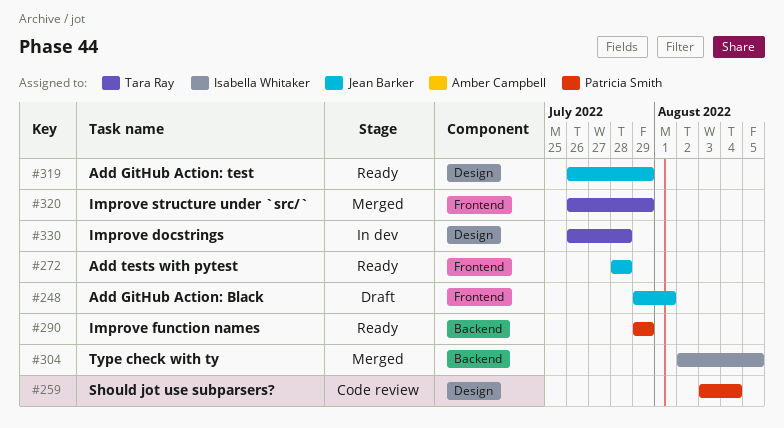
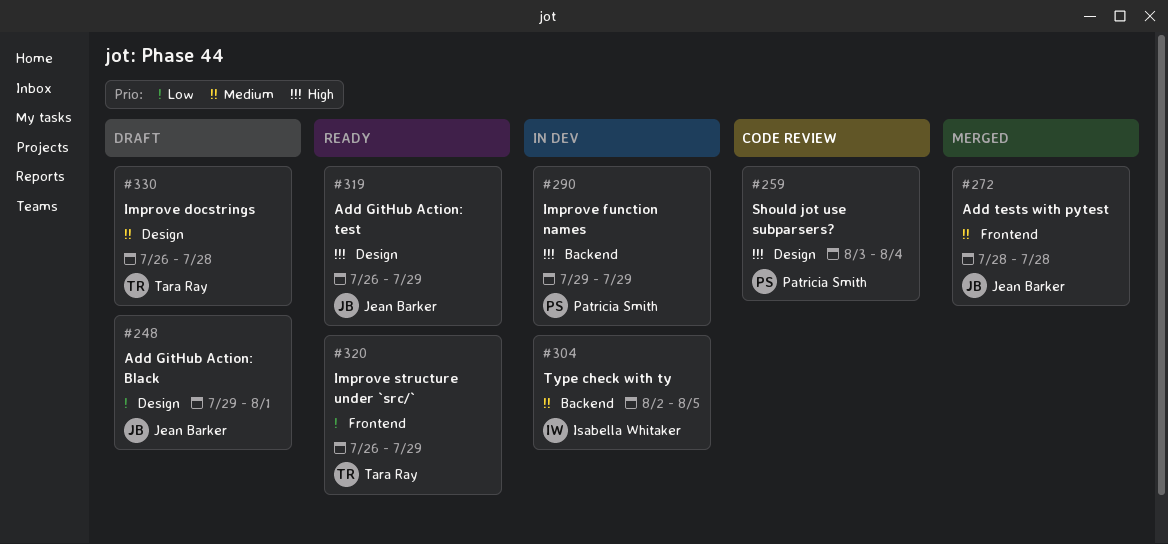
#248, label: Frontend -> Design
#272, status: Ready -> Merged
#290, status: Ready -> In dev
#304, status: Merged -> In dev
#320, status: Merged -> Ready
#330, status: In dev -> Draft

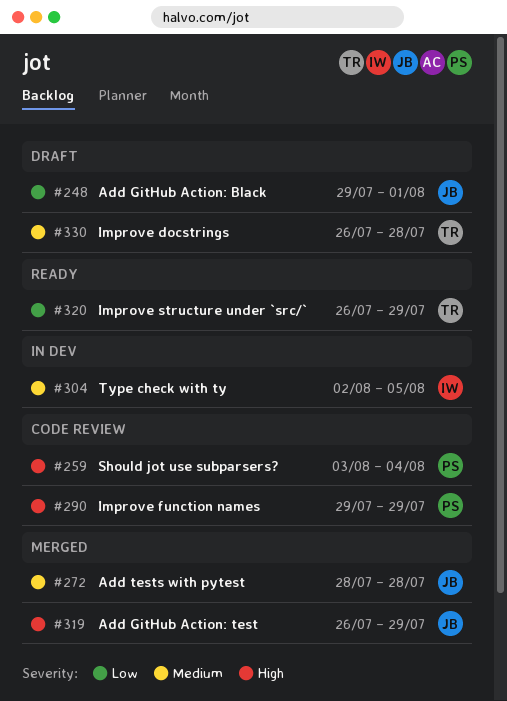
#290, status: In dev -> Code review
#319, status: Ready -> Merged

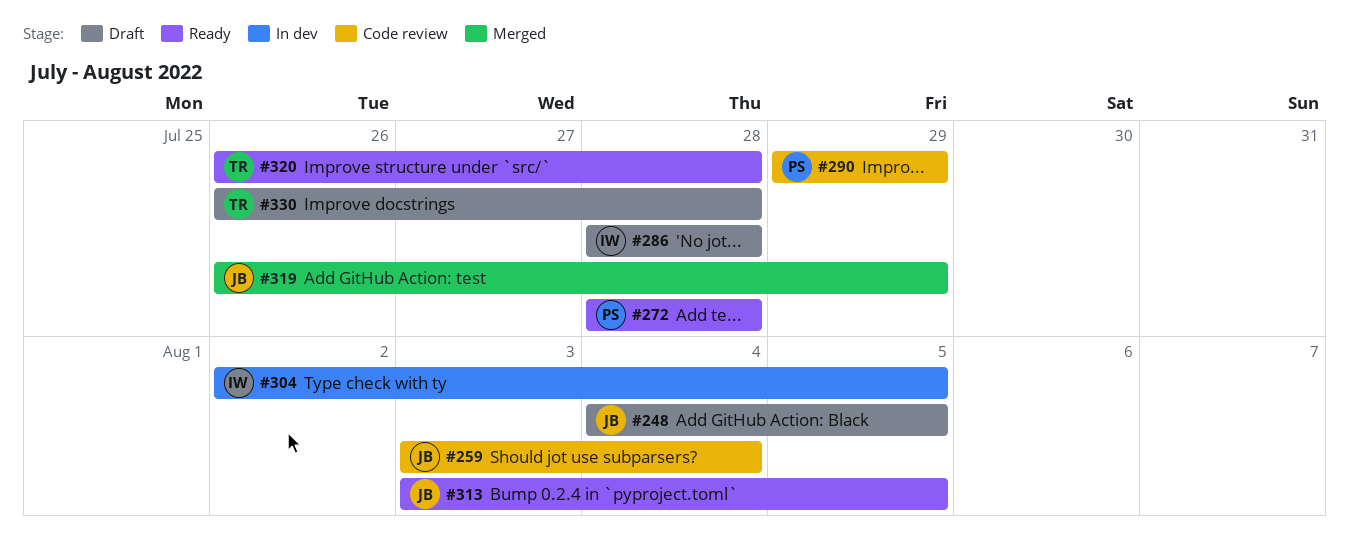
#248, start: Jul 29 -> Aug 4
#248, due: Aug 1 -> Aug 5
#259, owner: PS -> JB
#272, status: Merged -> Ready
#272, owner: JB -> PS
#286: none -> present
#313: none -> present
#320, due: Jul 29 -> Jul 28

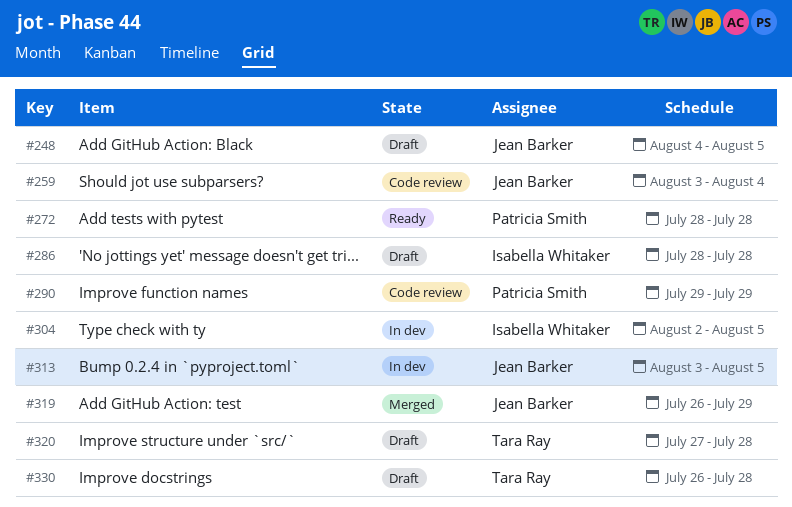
#313, status: Ready -> In dev
#320, status: Ready -> Draft
#320, start: Jul 26 -> Jul 27

